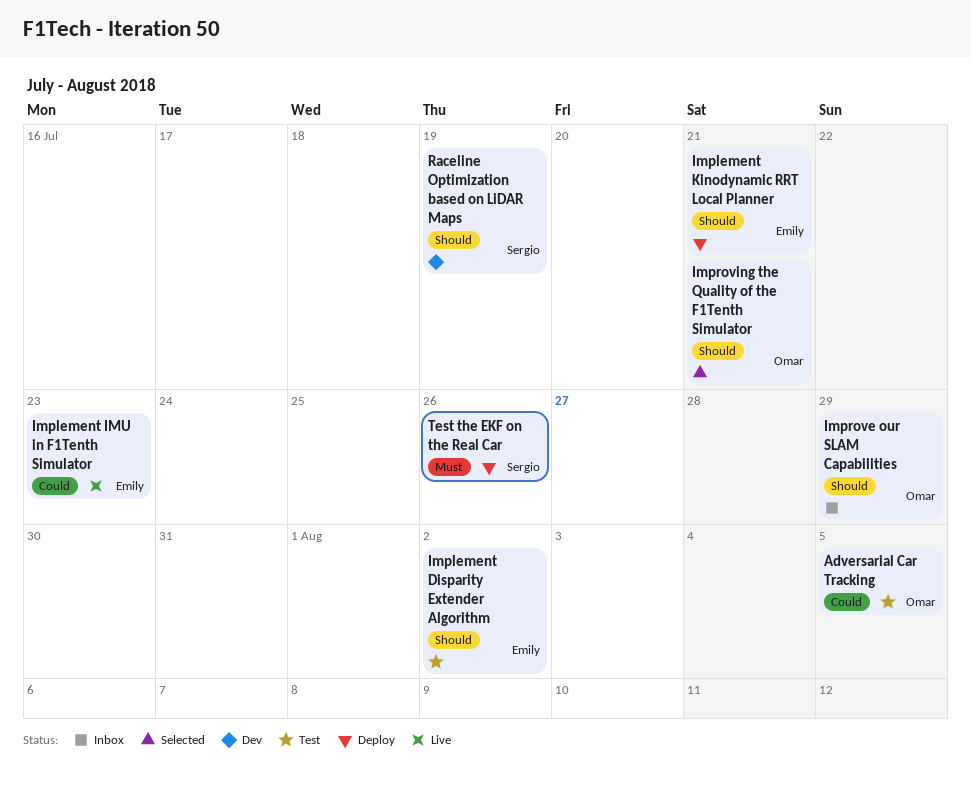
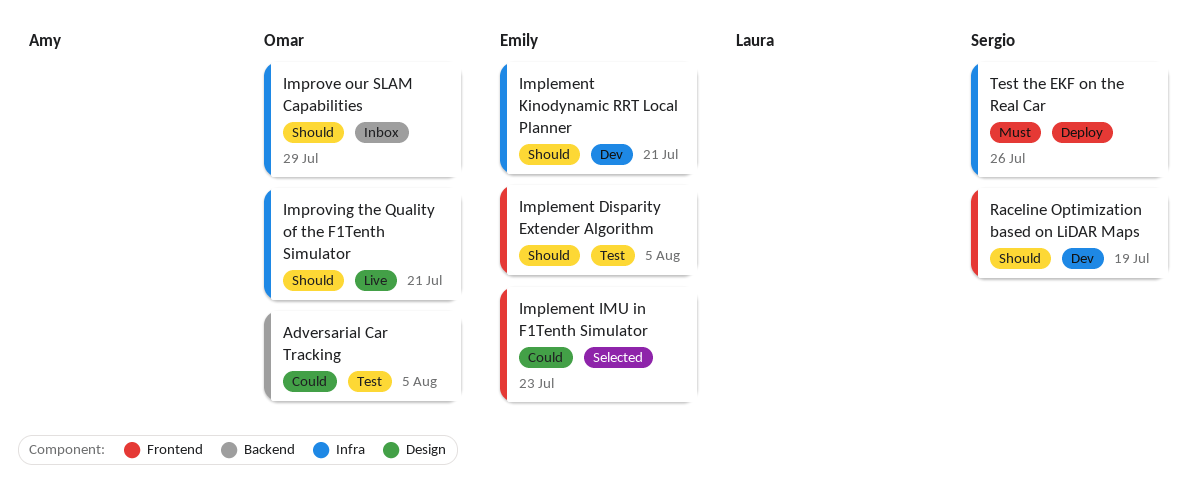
Implement Disparity Extender Algorithm, due: Aug 2 -> Aug 5
Implement IMU in F1Tenth Simulator, status: Live -> Selected
Implement Kinodynamic RRT Local Planner, status: Deploy -> Dev
Improving the Quality of the F1Tenth Simulator, status: Selected -> Live

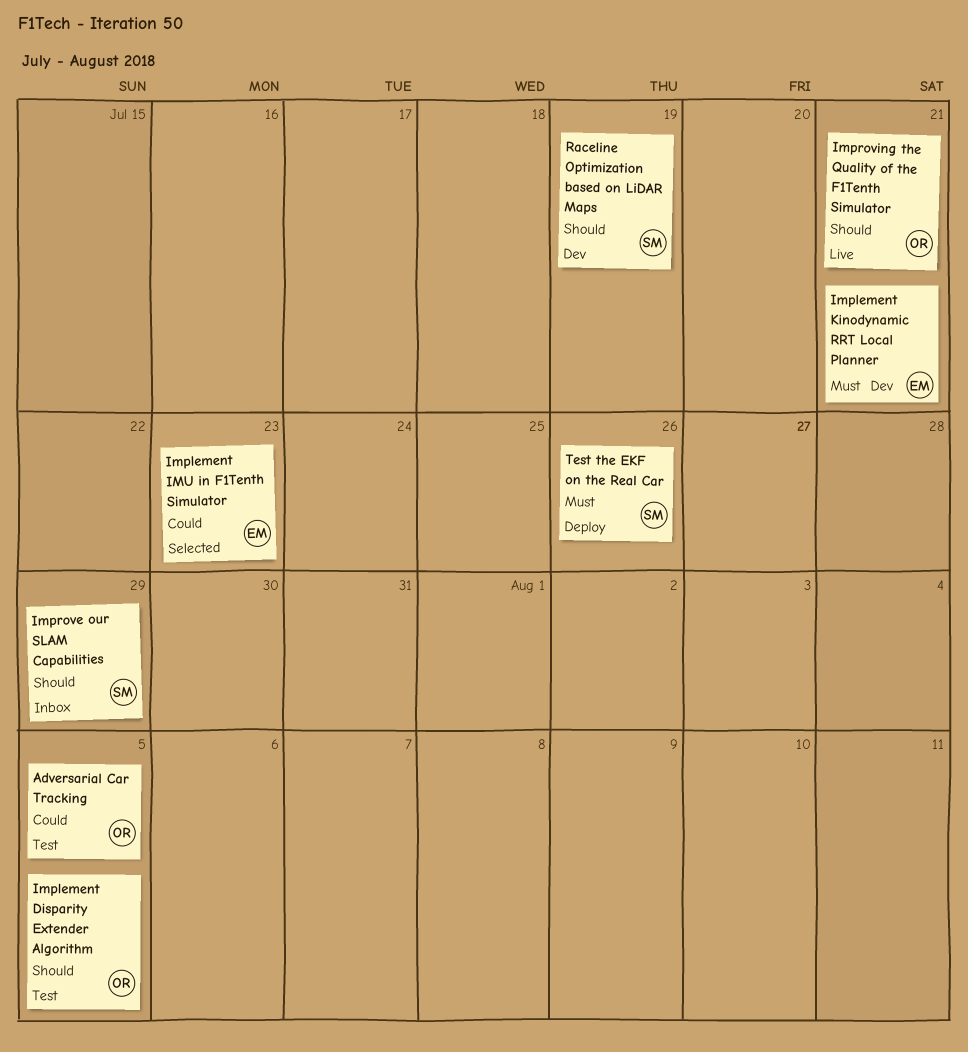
Implement Disparity Extender Algorithm, owner: Emily -> Omar
Implement Kinodynamic RRT Local Planner, priority: Should -> Must
Improve our SLAM Capabilities, owner: Omar -> Sergio

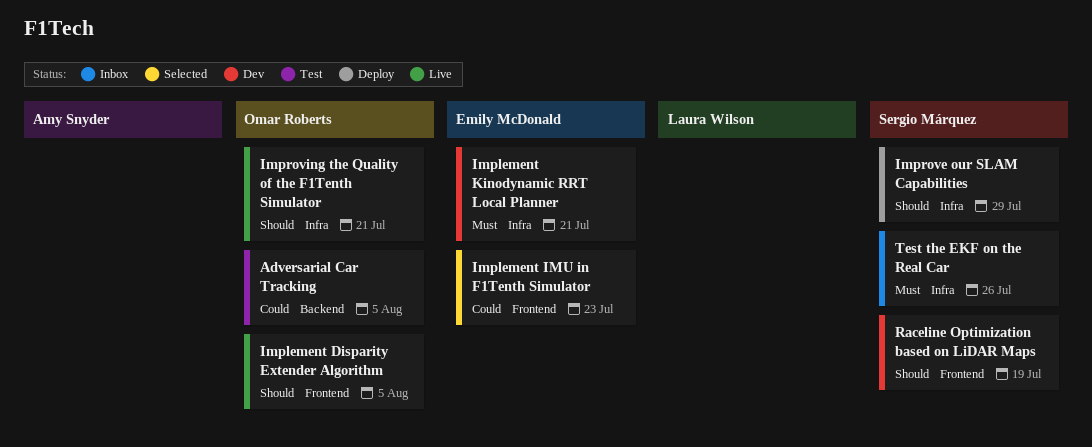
Implement Disparity Extender Algorithm, status: Test -> Live
Improve our SLAM Capabilities, status: Inbox -> Deploy
Test the EKF on the Real Car, status: Deploy -> Inbox

